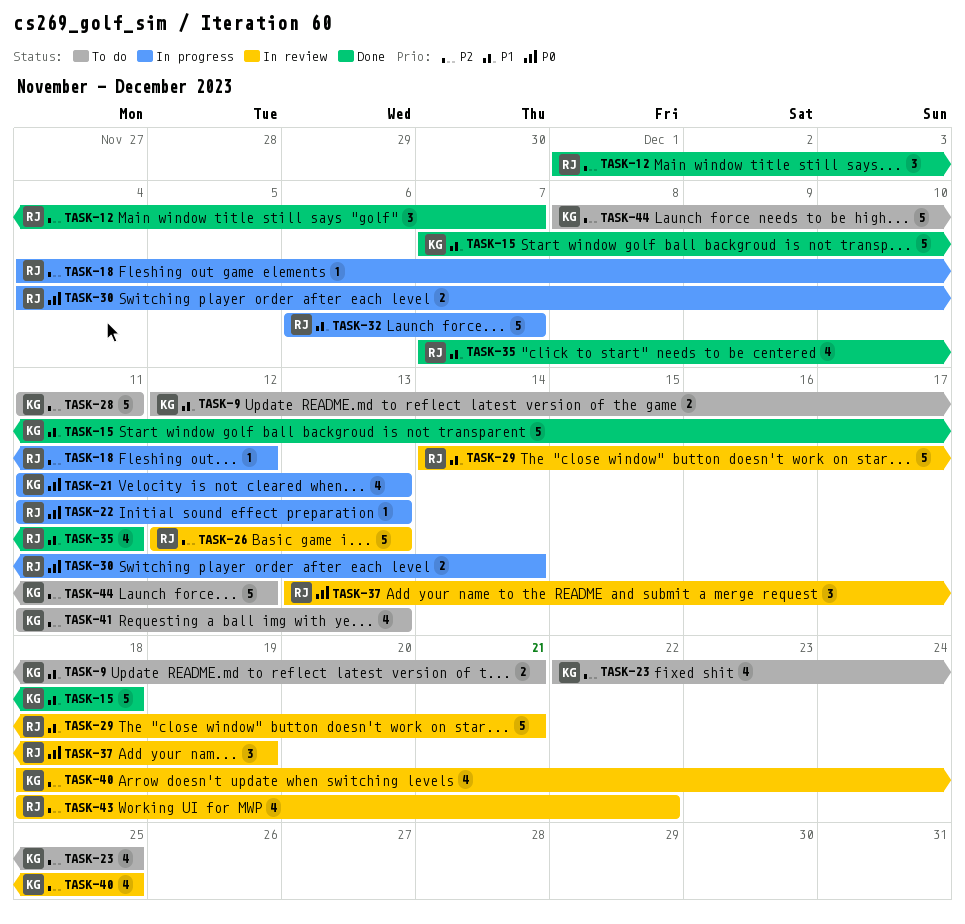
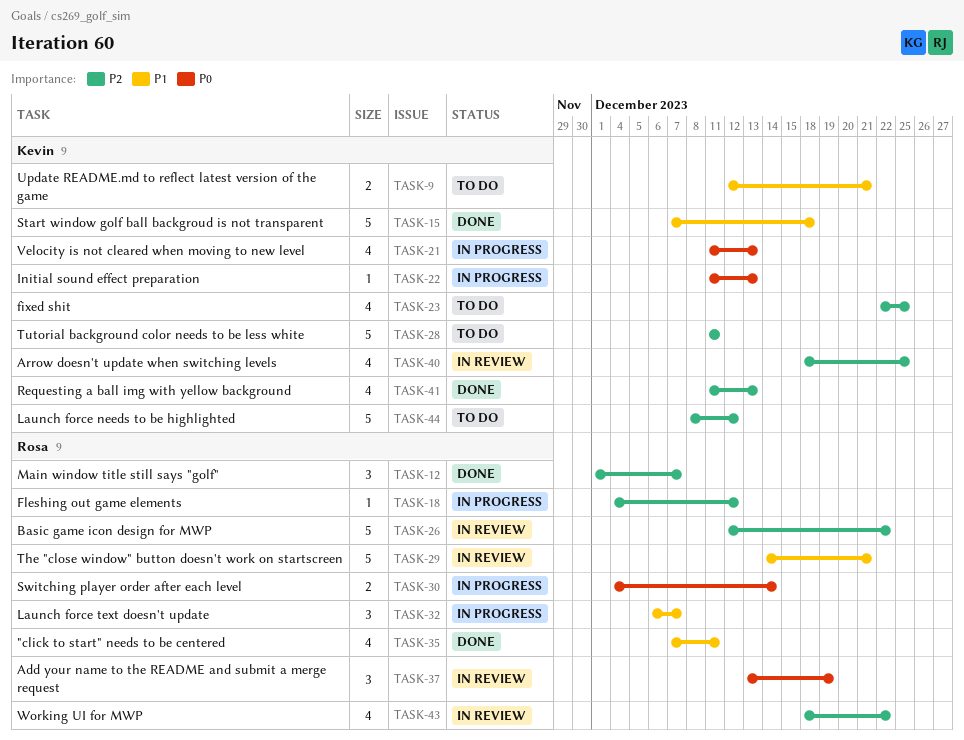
TASK-22, owner: Rosa -> Kevin
TASK-26, due: Dec 13 -> Dec 22
TASK-32, estimate: 5 -> 3
TASK-41, status: To do -> Done

